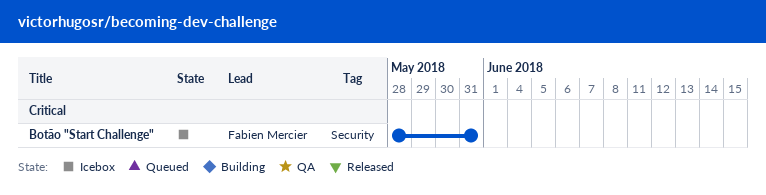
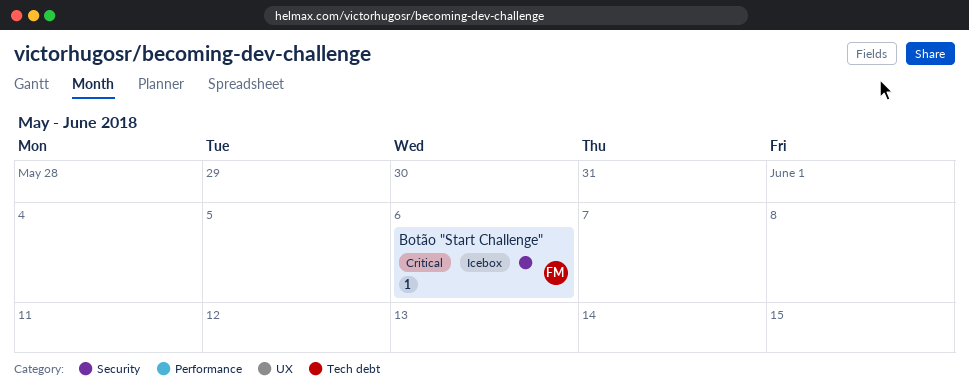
Botão "Start Challenge", due: May 31 -> Jun 6

